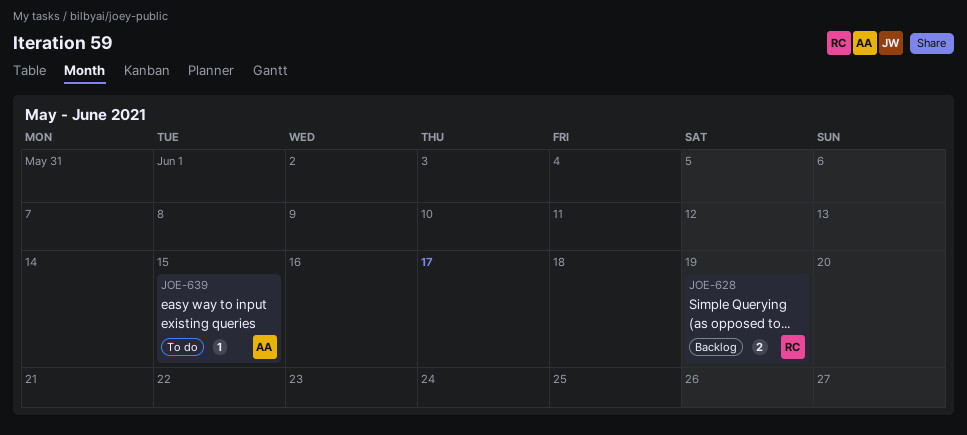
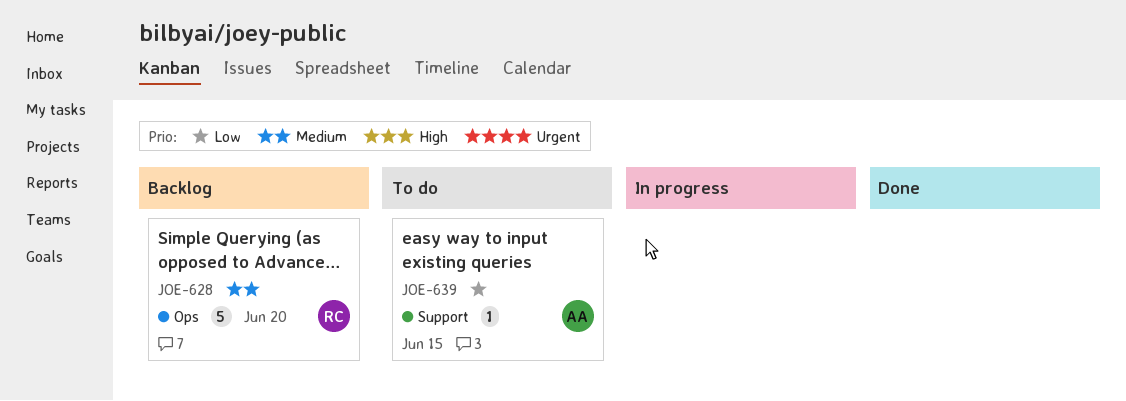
JOE-628, estimate: 2 -> 5
JOE-628, due: Jun 19 -> Jun 20

